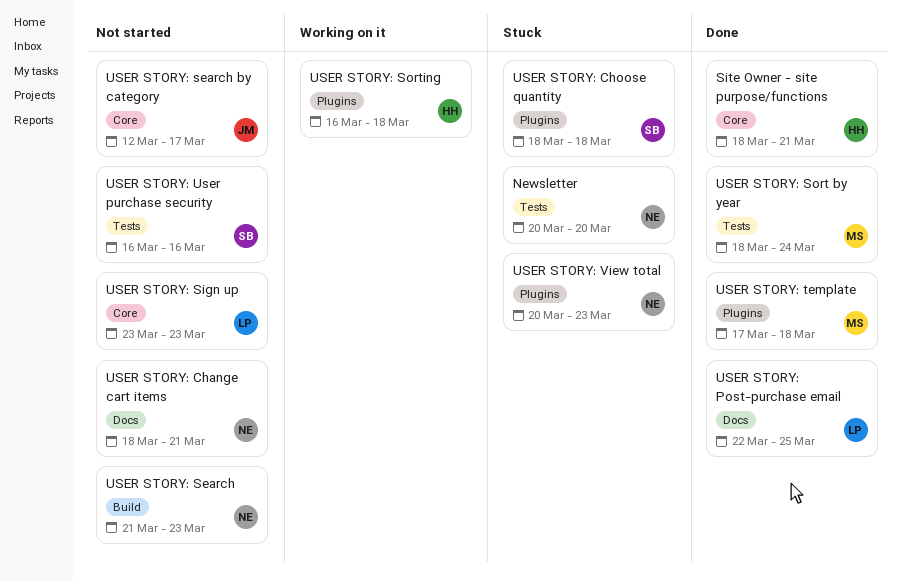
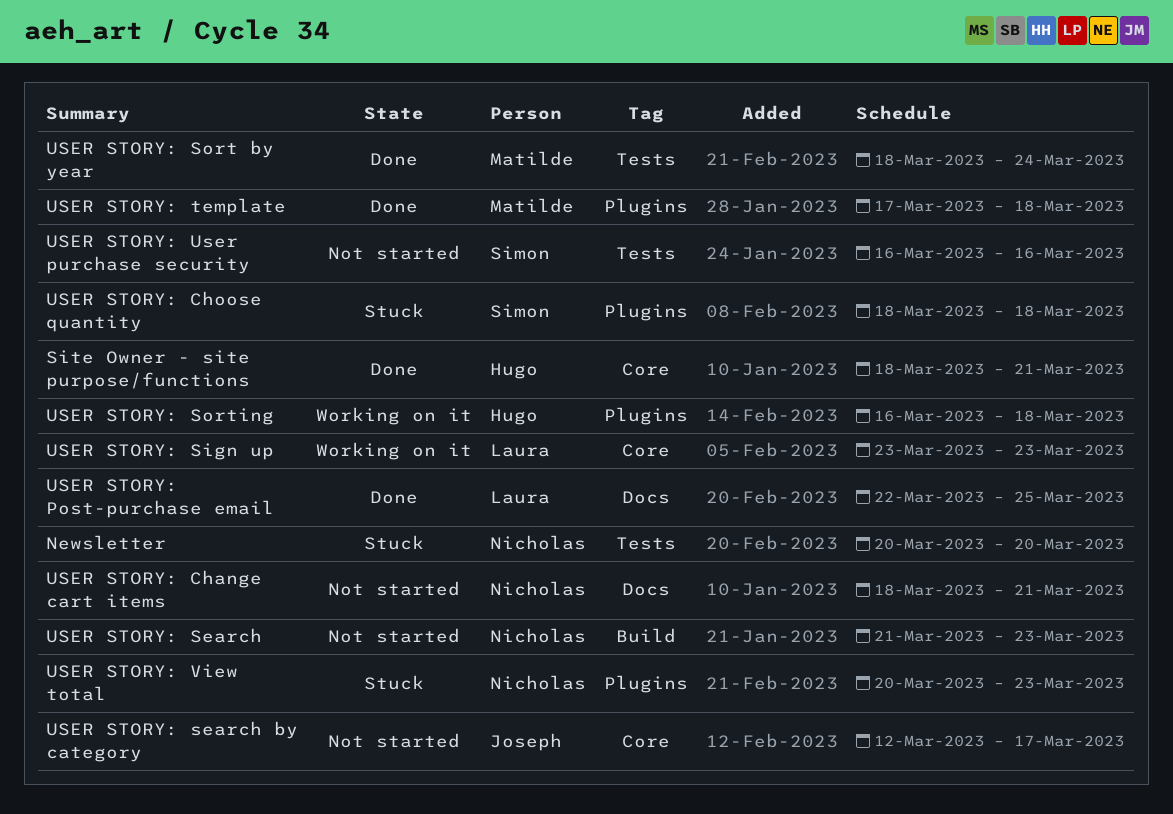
USER STORY: Sign up, status: Not started -> Working on it

